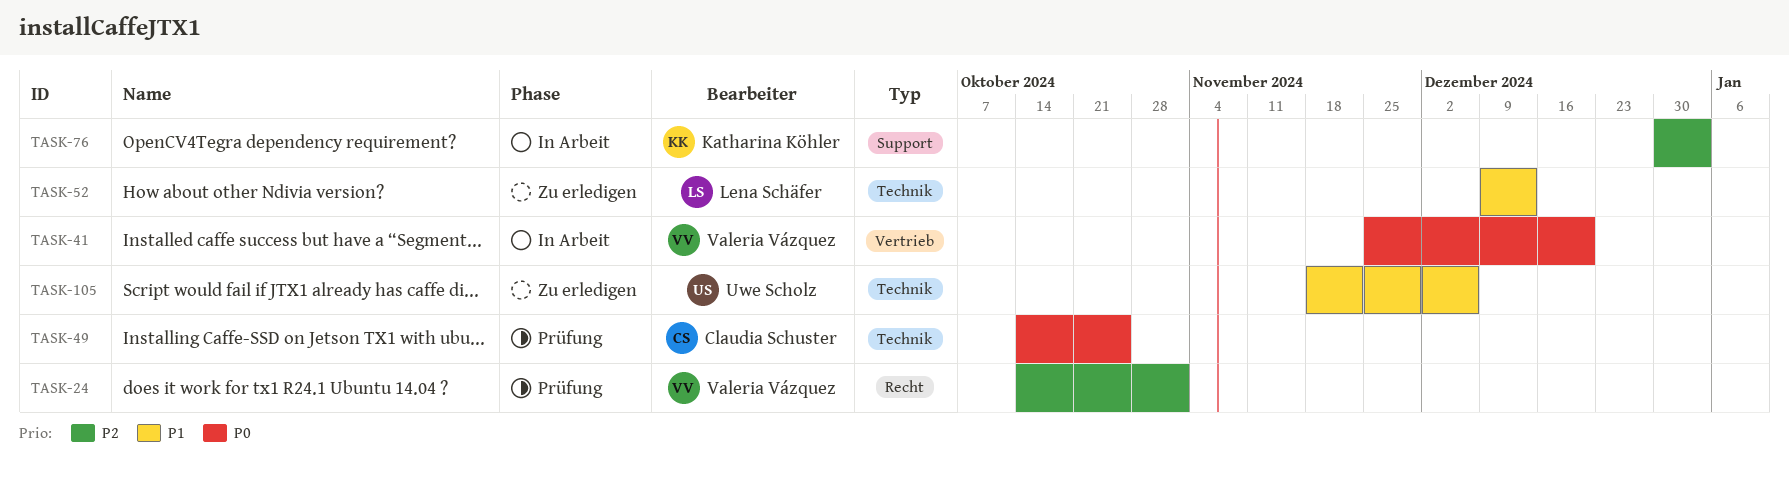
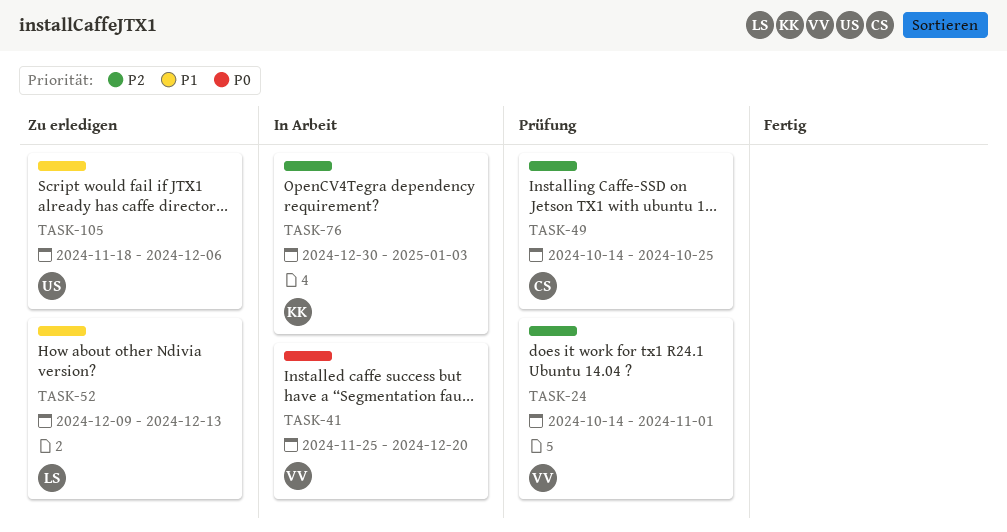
TASK-49, priority: P0 -> P2

